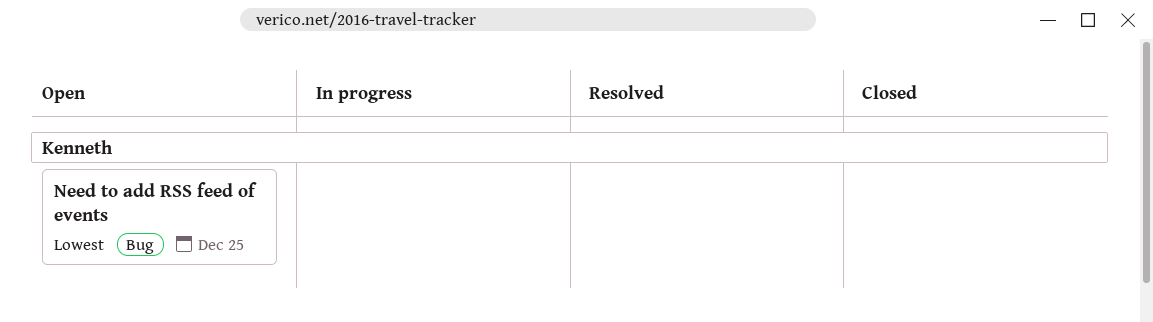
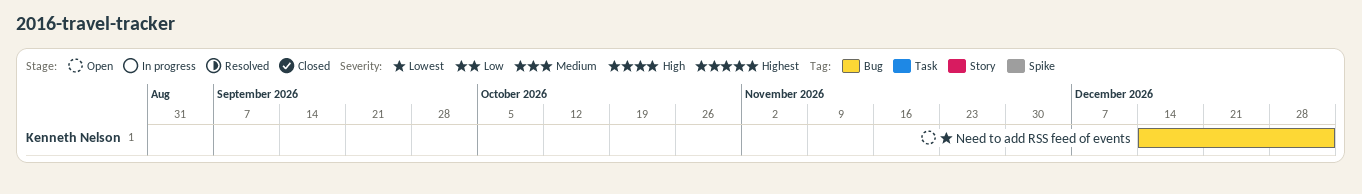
Need to add RSS feed of events, due: Dec 25 -> Jan 1

